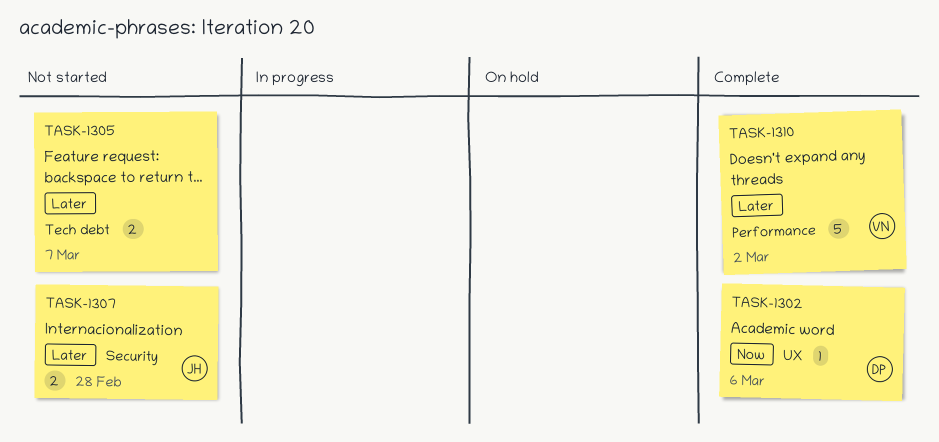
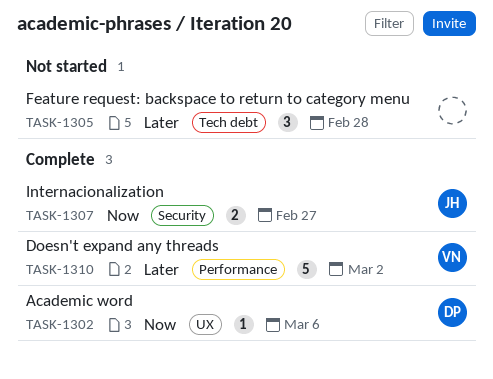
TASK-1305, estimate: 2 -> 3
TASK-1305, due: Mar 7 -> Feb 28
TASK-1307, status: Not started -> Complete
TASK-1307, priority: Later -> Now
TASK-1307, due: Feb 28 -> Feb 27

